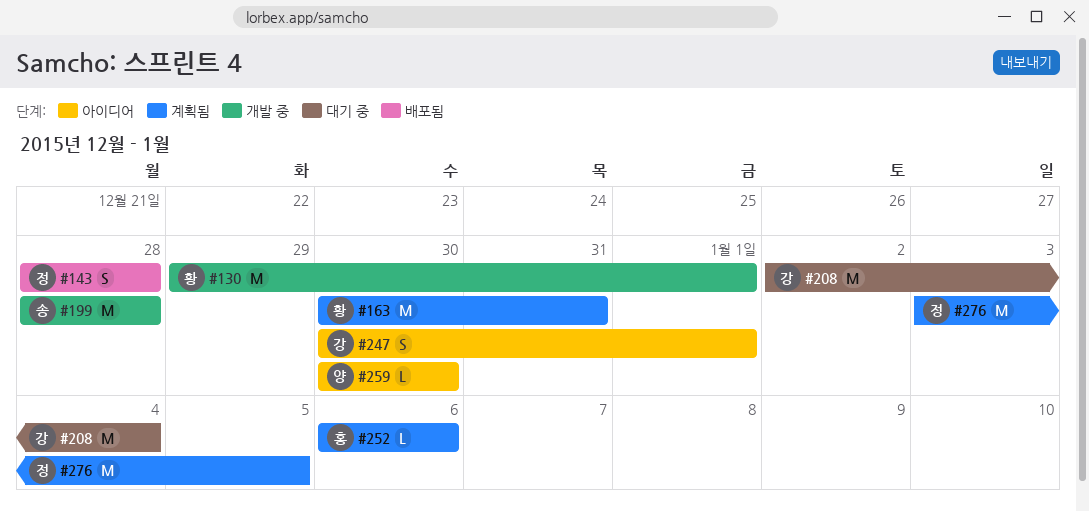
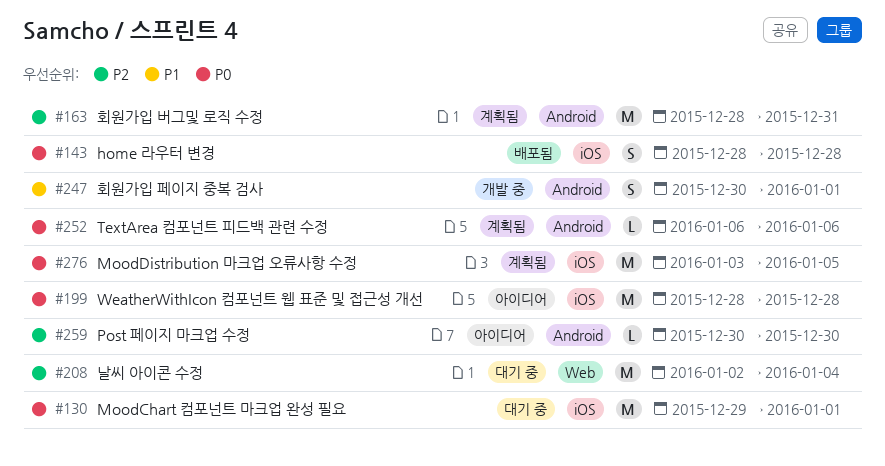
#130, status: 개발 중 -> 대기 중
#163, start: Dec 30 -> Dec 28
#199, status: 개발 중 -> 아이디어
#247, status: 아이디어 -> 개발 중

